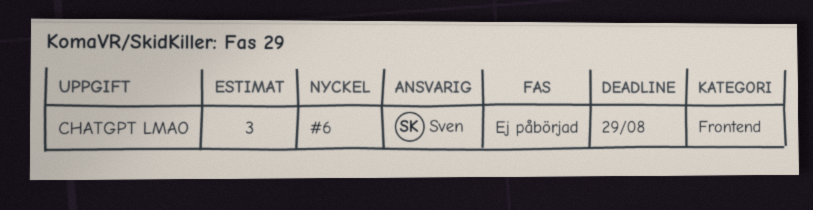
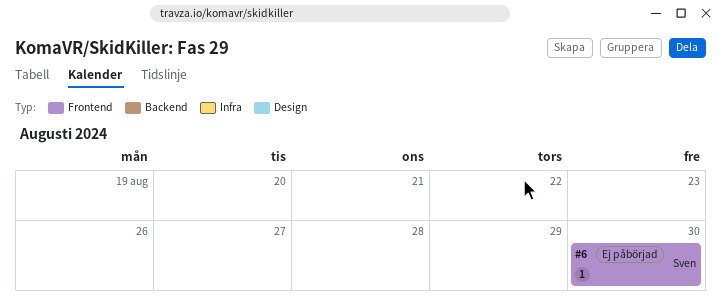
#6, estimate: 3 -> 1
#6, due: Aug 29 -> Aug 30

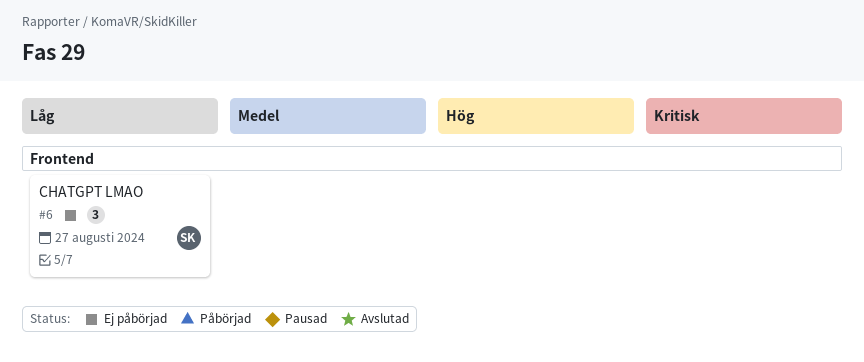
#6, estimate: 1 -> 3
#6, due: Aug 30 -> Aug 27

